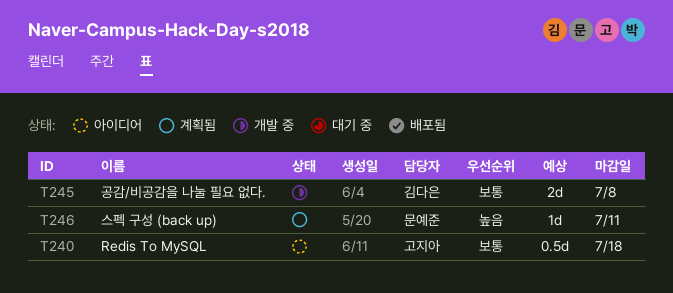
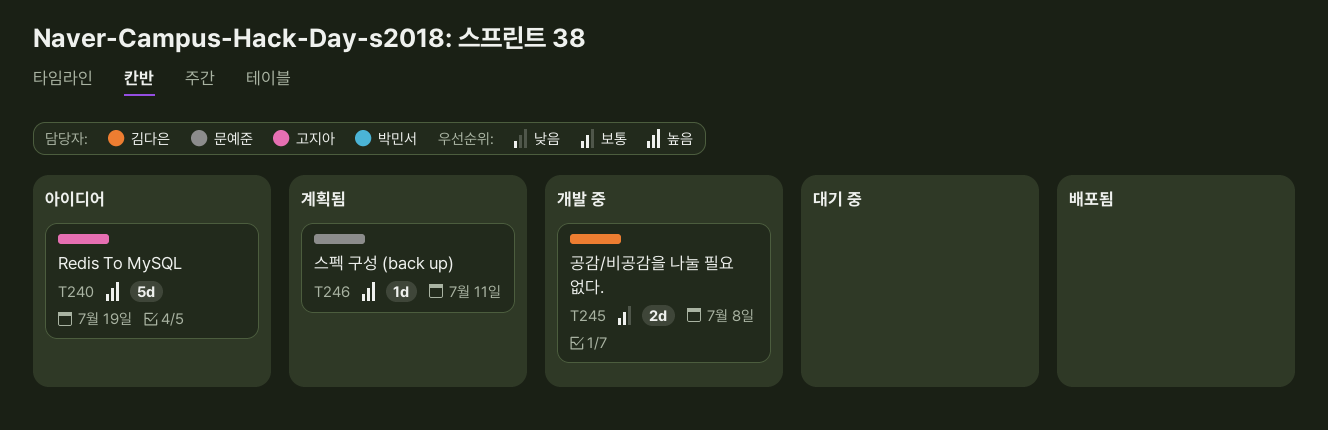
T240, priority: 보통 -> 높음
T240, estimate: 0.5d -> 5d
T240, due: Jul 18 -> Jul 19

